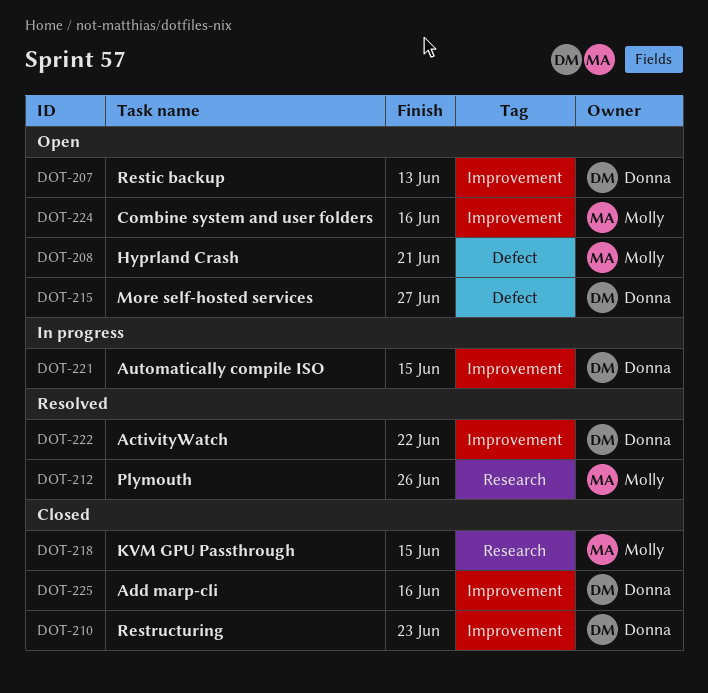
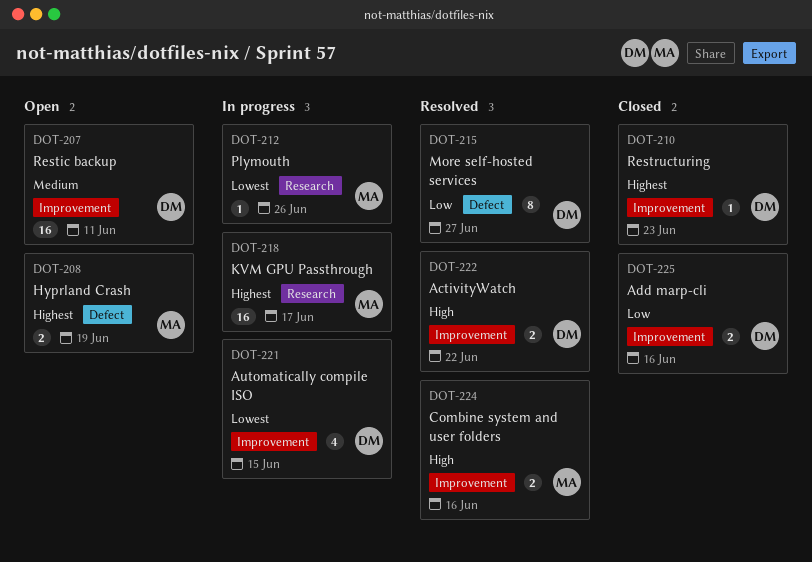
DOT-207, due: Jun 13 -> Jun 11
DOT-208, due: Jun 21 -> Jun 19
DOT-212, status: Resolved -> In progress
DOT-215, status: Open -> Resolved
DOT-218, status: Closed -> In progress
DOT-218, due: Jun 15 -> Jun 17
DOT-224, status: Open -> Resolved

